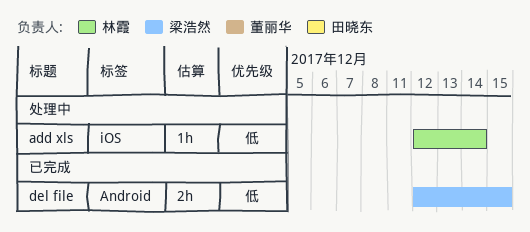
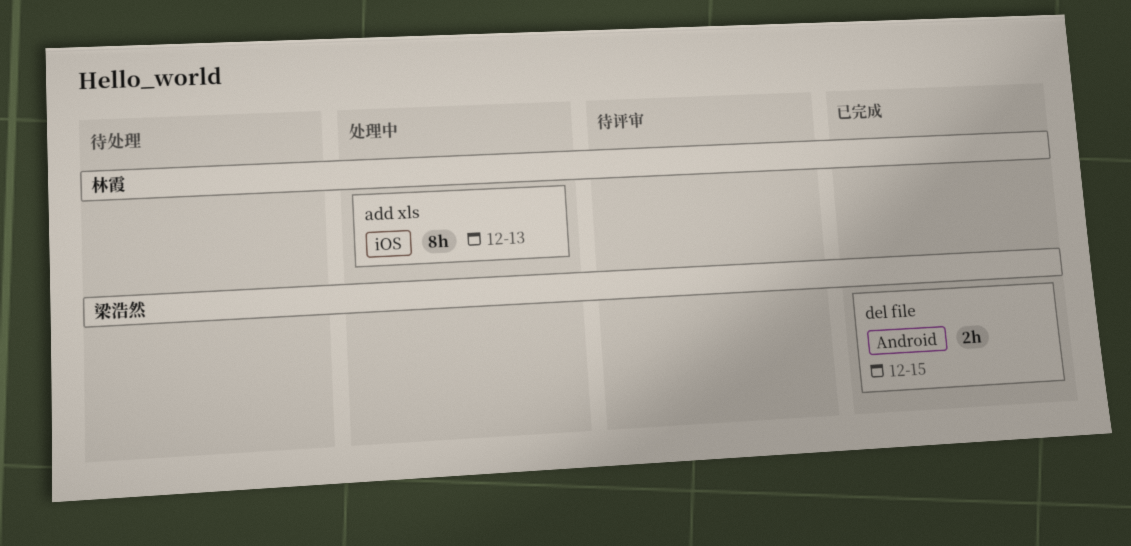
add xls, estimate: 1h -> 8h
add xls, due: Dec 14 -> Dec 13

